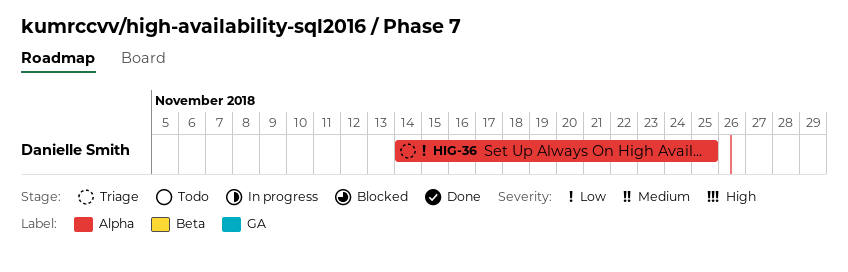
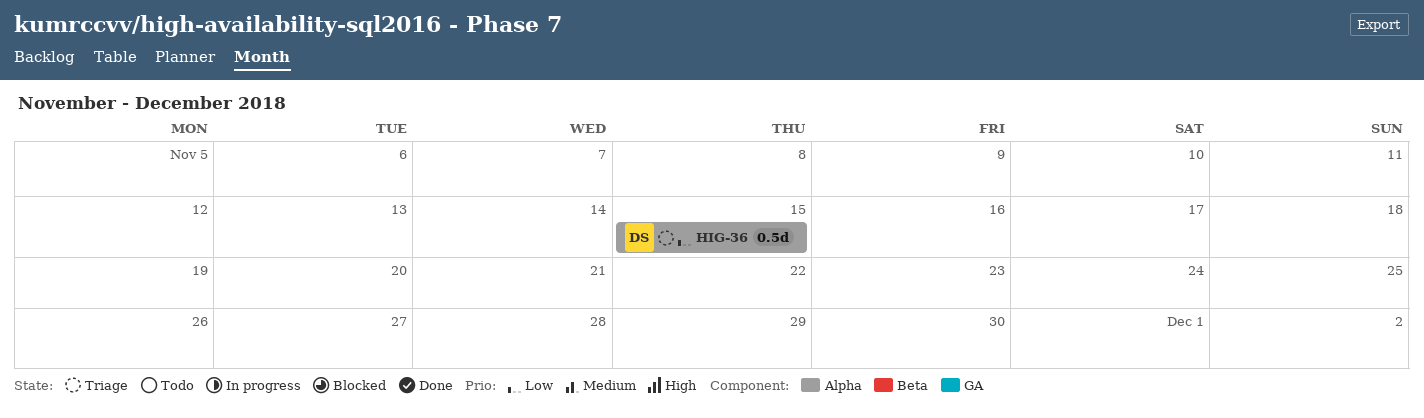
HIG-36, start: Nov 14 -> Nov 15
HIG-36, due: Nov 25 -> Nov 15

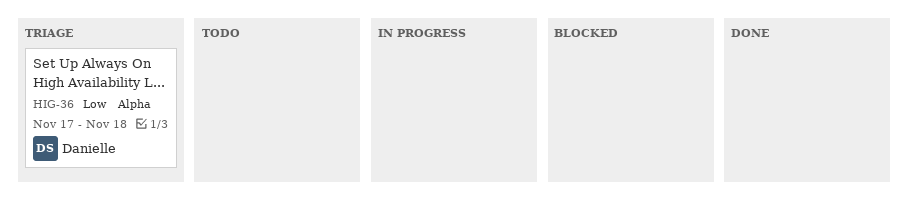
HIG-36, start: Nov 15 -> Nov 17
HIG-36, due: Nov 15 -> Nov 18

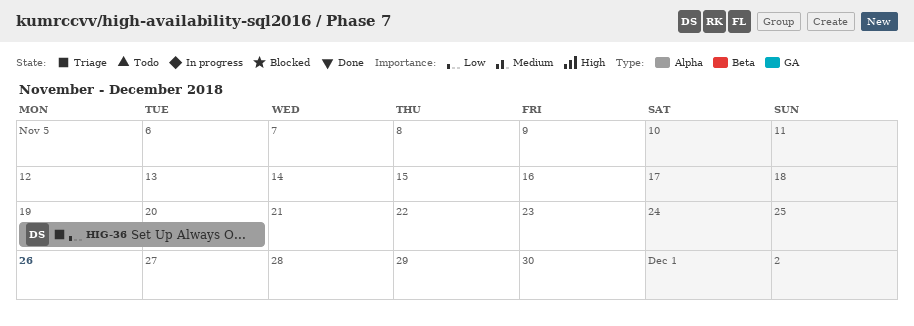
HIG-36, start: Nov 17 -> Nov 19
HIG-36, due: Nov 18 -> Nov 20

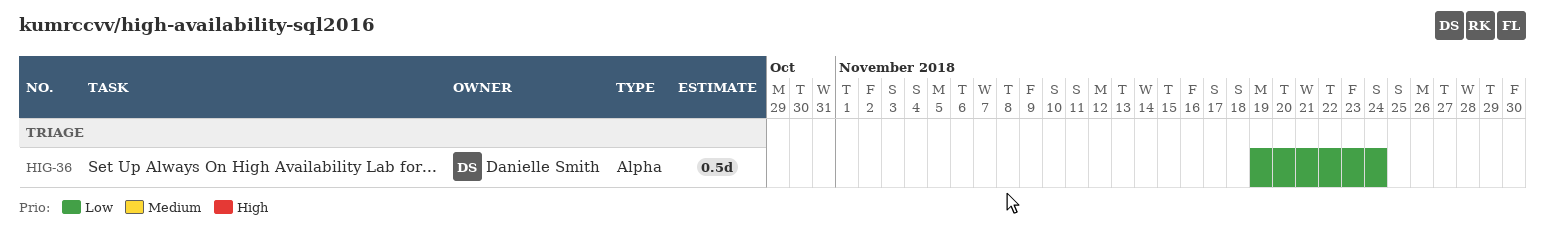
HIG-36, due: Nov 20 -> Nov 24

